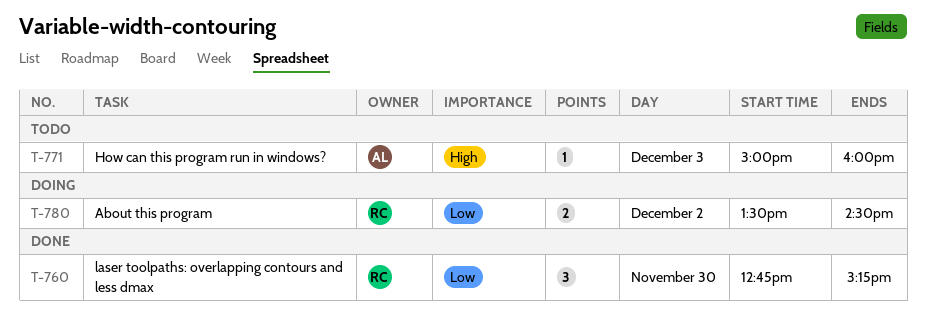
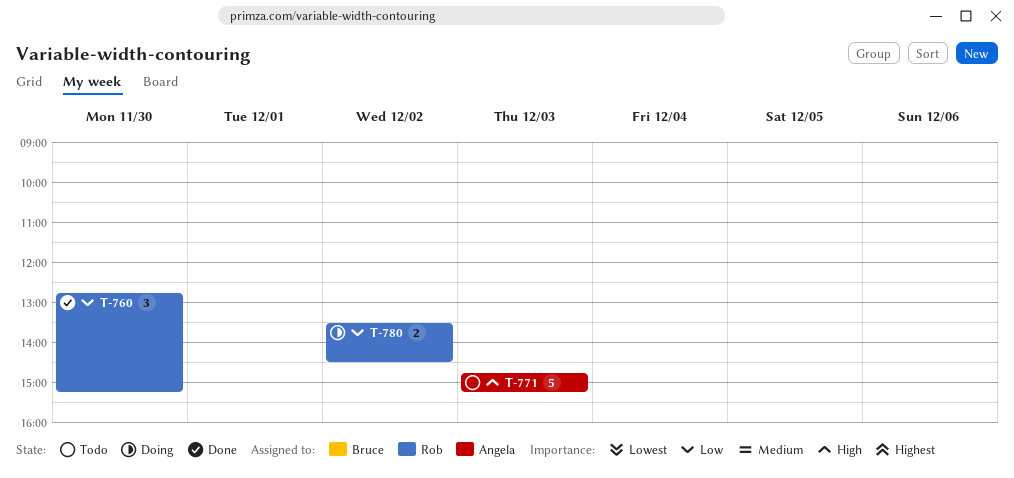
T-771, estimate: 1 -> 5
T-771, begins: 15:00 -> 14:45
T-771, ends: 16:00 -> 15:15

